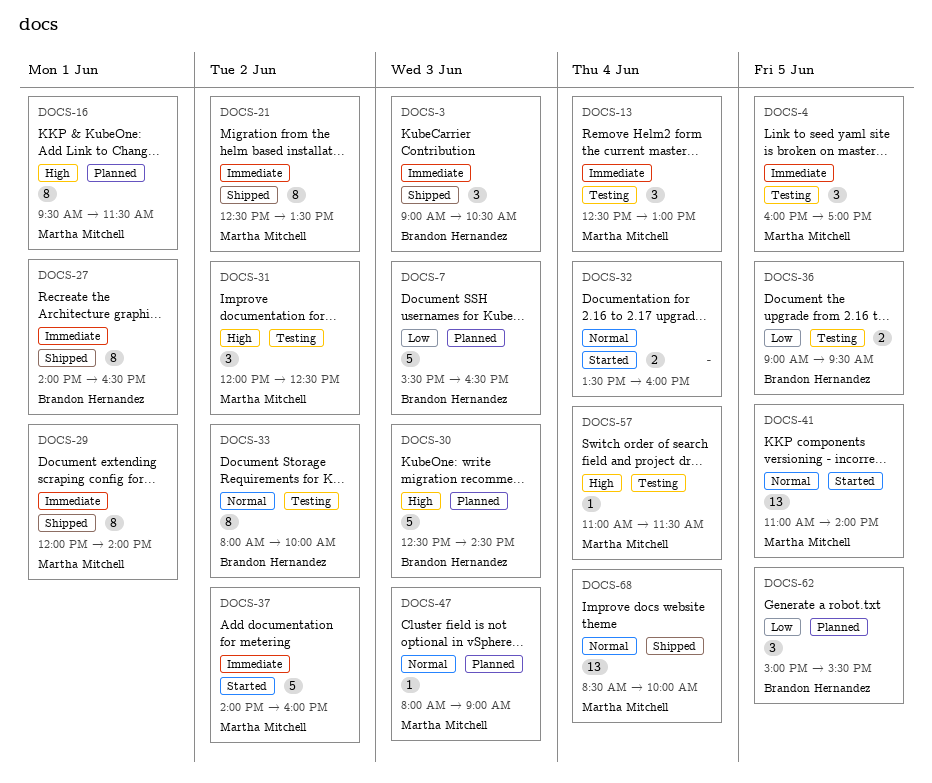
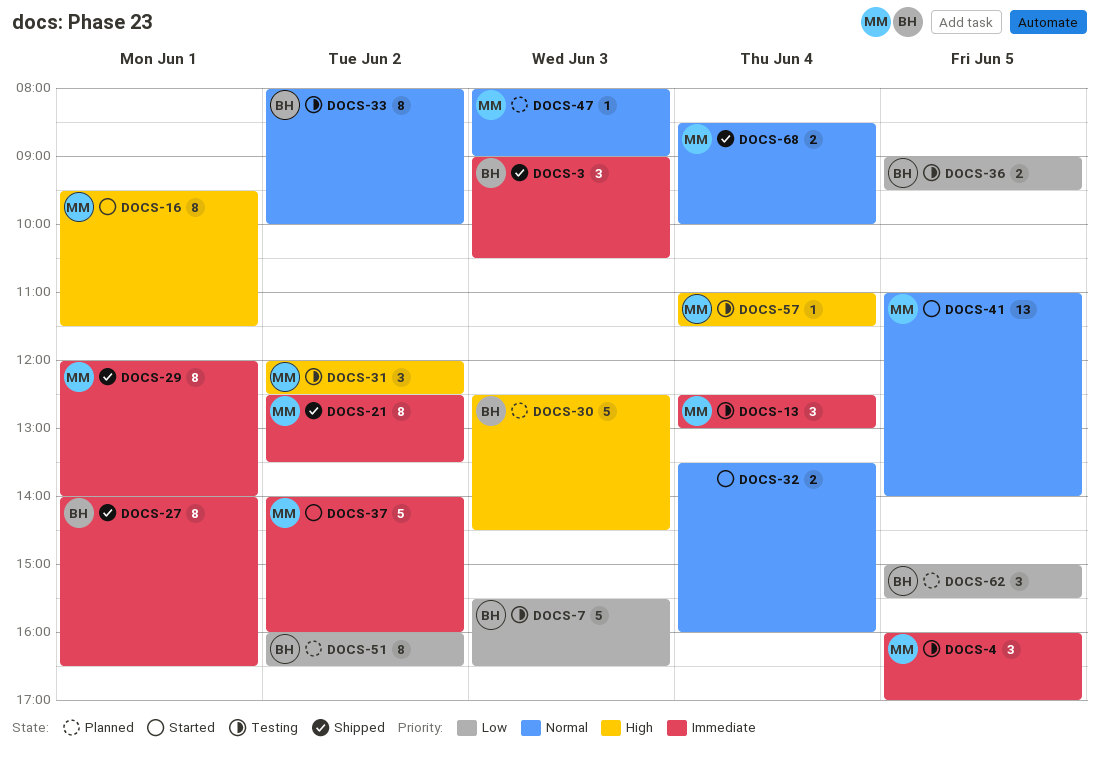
DOCS-7, status: Planned -> Testing
DOCS-16, status: Planned -> Started
DOCS-51: none -> present
DOCS-68, estimate: 13 -> 2

